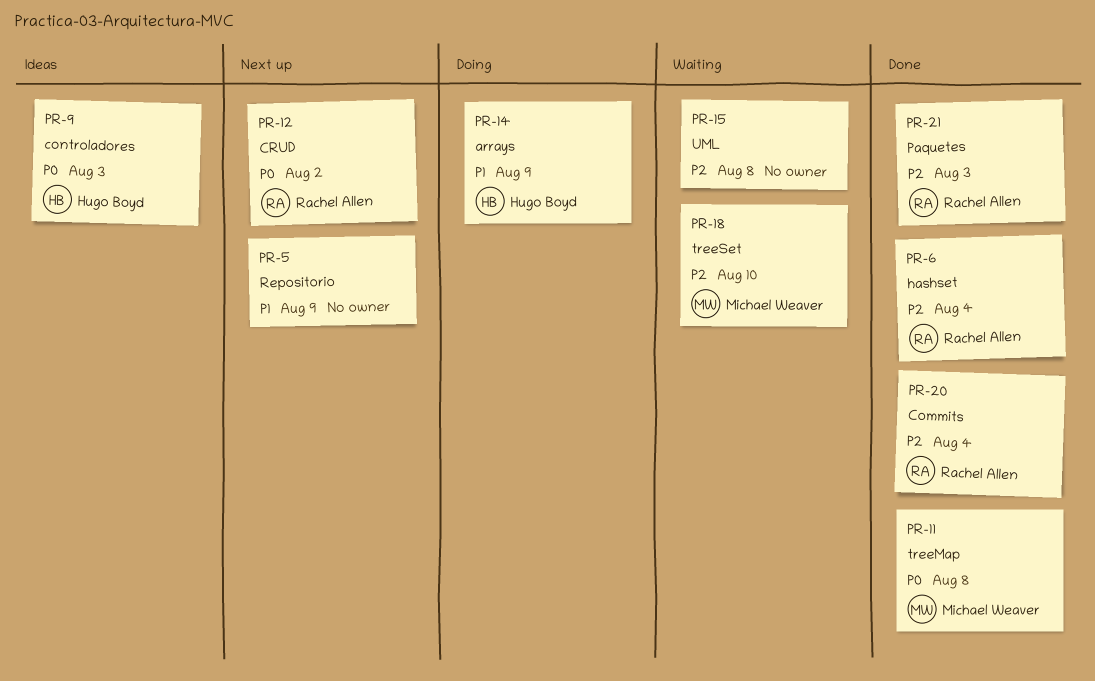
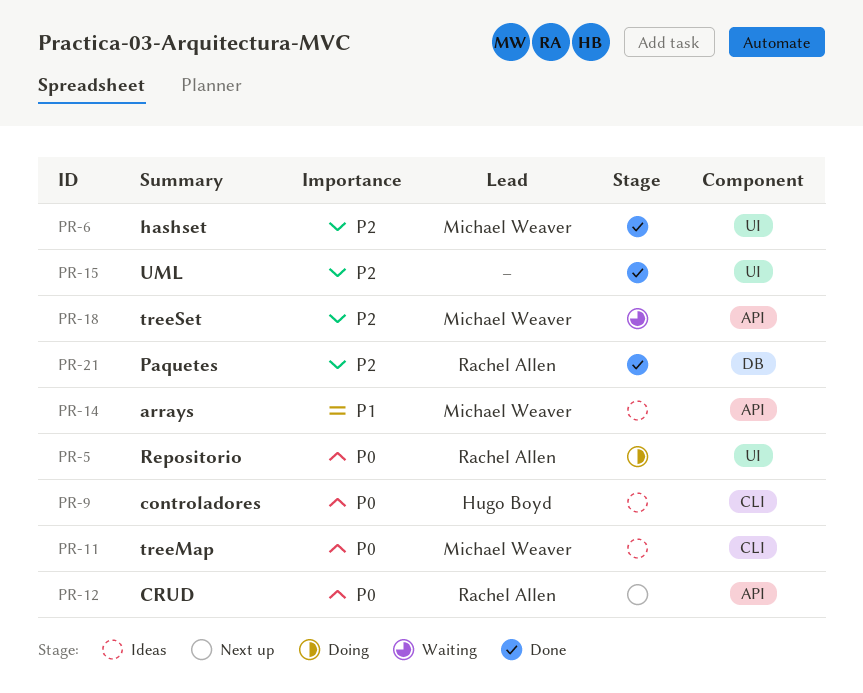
PR-5, status: Next up -> Doing
PR-5, owner: none -> Rachel Allen
PR-5, priority: P1 -> P0
PR-6, owner: Rachel Allen -> Michael Weaver
PR-11, status: Done -> Ideas
PR-14, status: Doing -> Ideas
PR-14, owner: Hugo Boyd -> Michael Weaver
PR-15, status: Waiting -> Done
PR-20: present -> none

